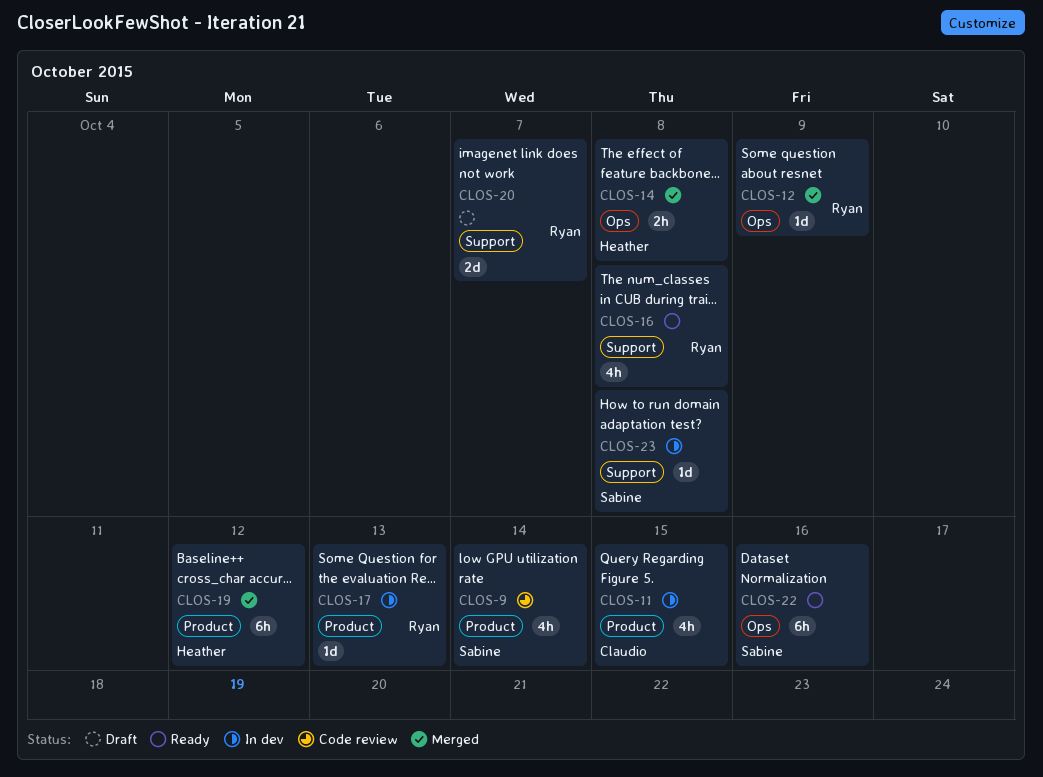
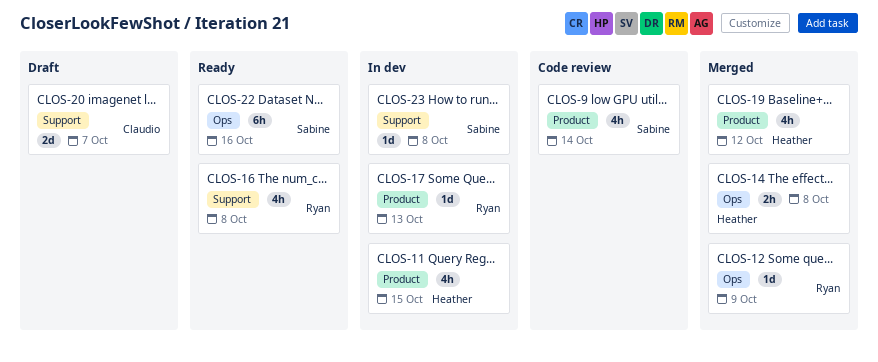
CLOS-11, owner: Claudio -> Heather
CLOS-19, estimate: 6h -> 4h
CLOS-20, owner: Ryan -> Claudio

